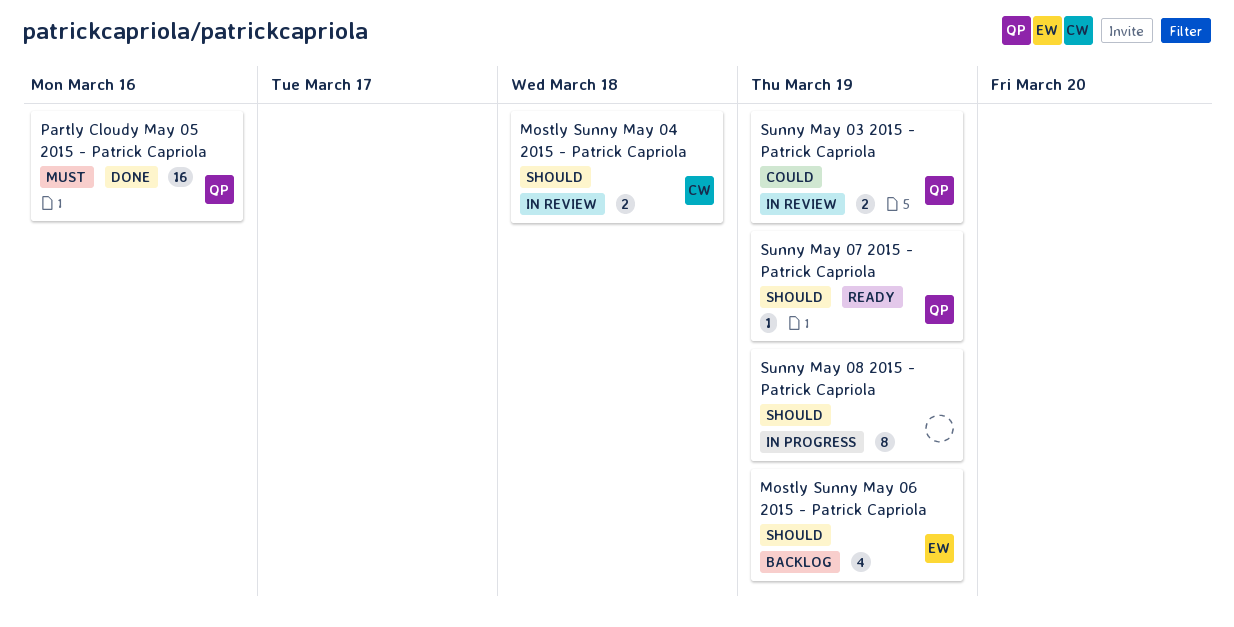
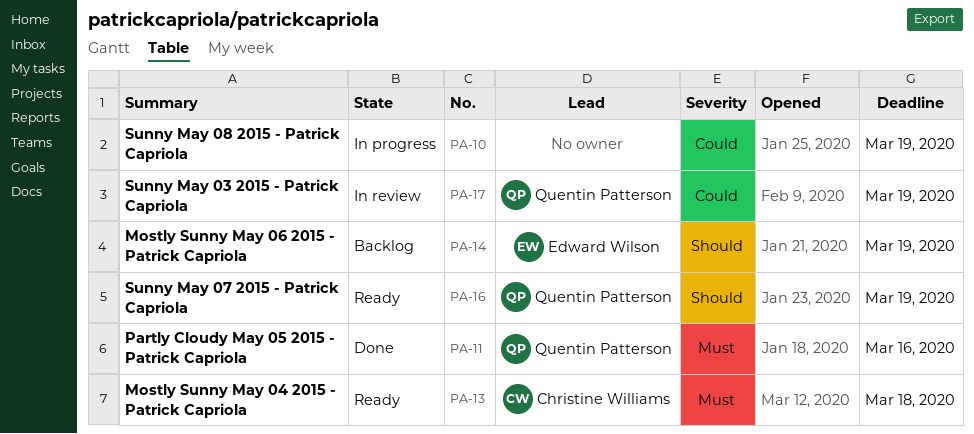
Mostly Sunny May 04 2015 - Patrick Capriola, status: In review -> Ready
Mostly Sunny May 04 2015 - Patrick Capriola, priority: Should -> Must
Sunny May 08 2015 - Patrick Capriola, priority: Should -> Could

